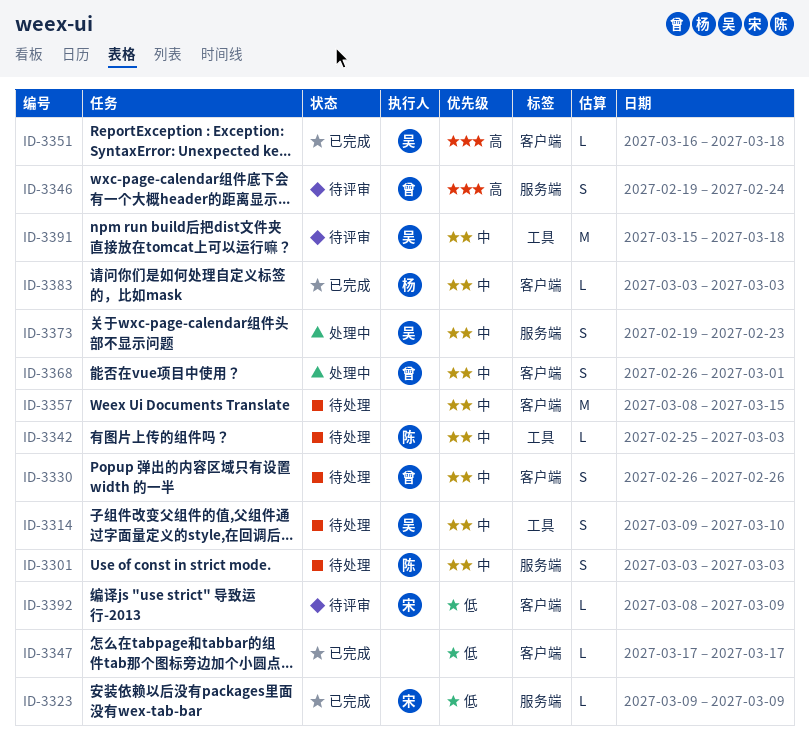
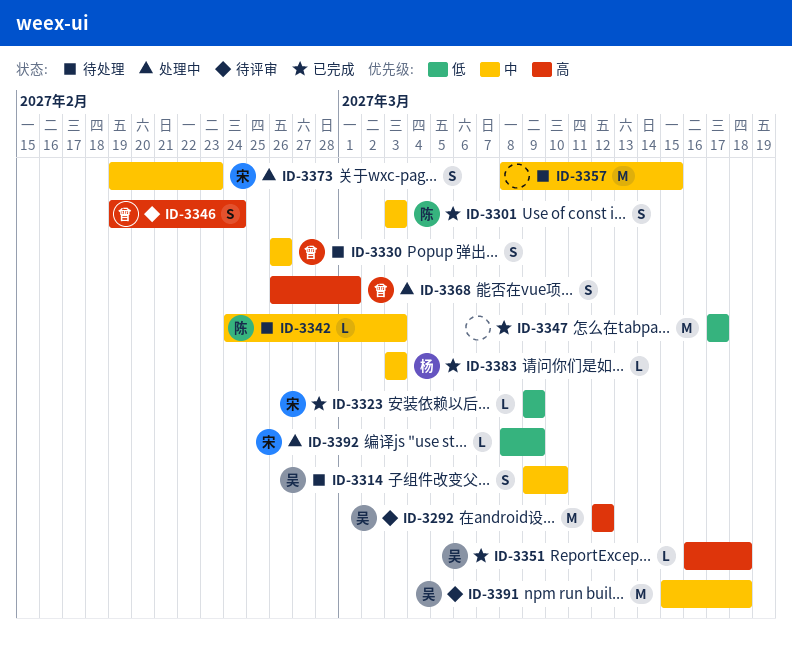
ID-3292: none -> present
ID-3301, status: 待处理 -> 已完成
ID-3342, start: Feb 25 -> Feb 24
ID-3347, estimate: L -> M
ID-3368, priority: 中 -> 高
ID-3373, owner: 吴 -> 宋
ID-3392, status: 待评审 -> 处理中

